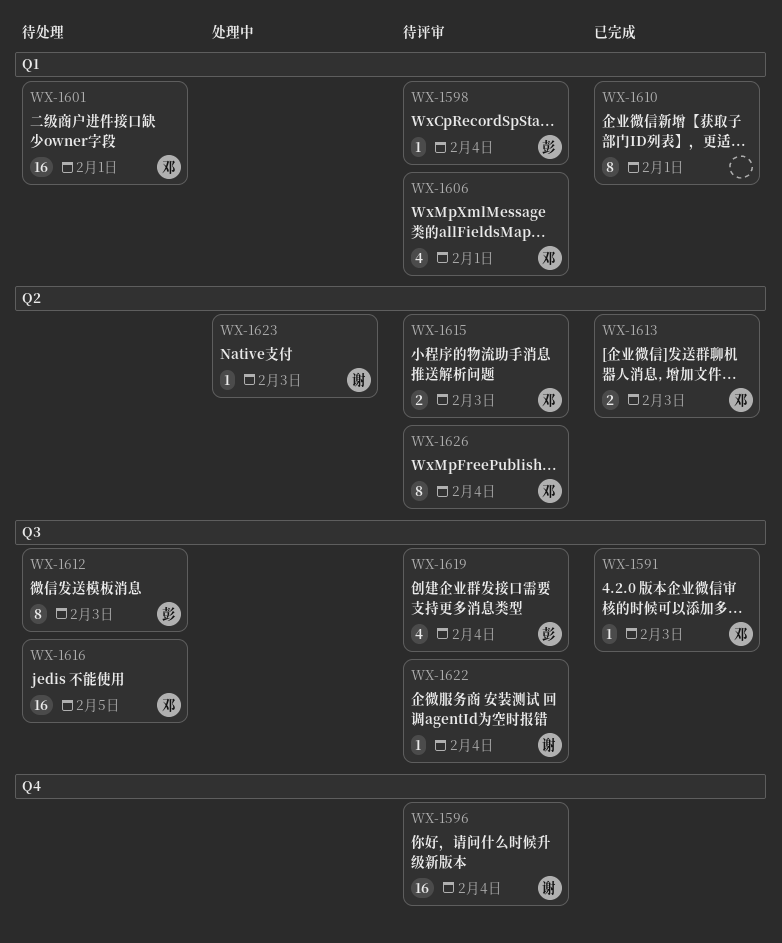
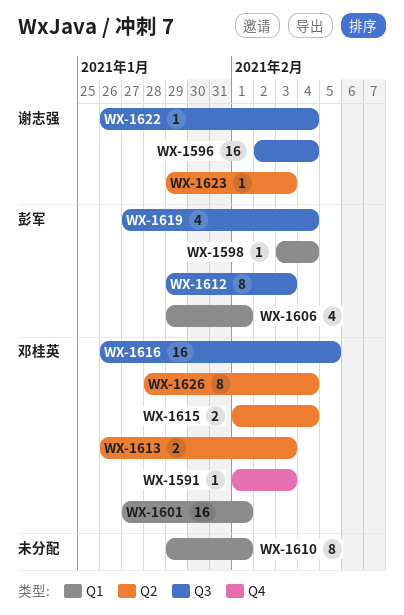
WX-1591, label: Q3 -> Q4
WX-1596, label: Q4 -> Q3
WX-1606, owner: 邓桂英 -> 彭军
WX-1615, due: Feb 3 -> Feb 4

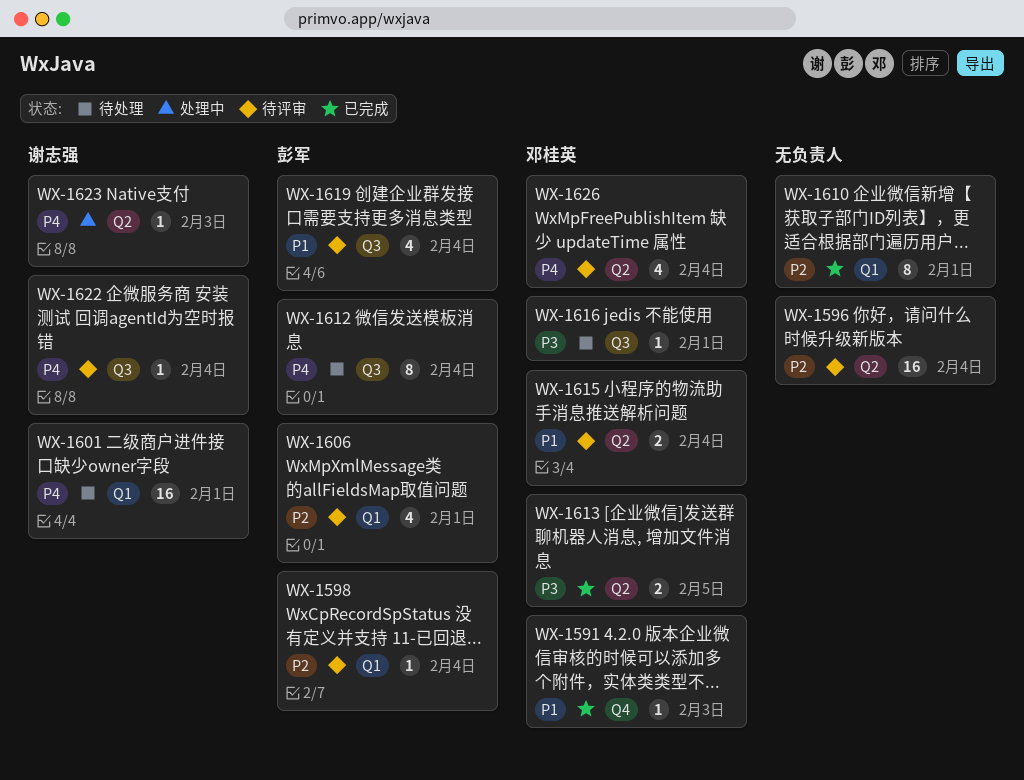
WX-1596, owner: 谢志强 -> none
WX-1596, label: Q3 -> Q2
WX-1601, owner: 邓桂英 -> 谢志强
WX-1612, due: Feb 3 -> Feb 4
WX-1613, due: Feb 3 -> Feb 5
WX-1616, estimate: 16 -> 1
WX-1616, due: Feb 5 -> Feb 1
WX-1626, estimate: 8 -> 4

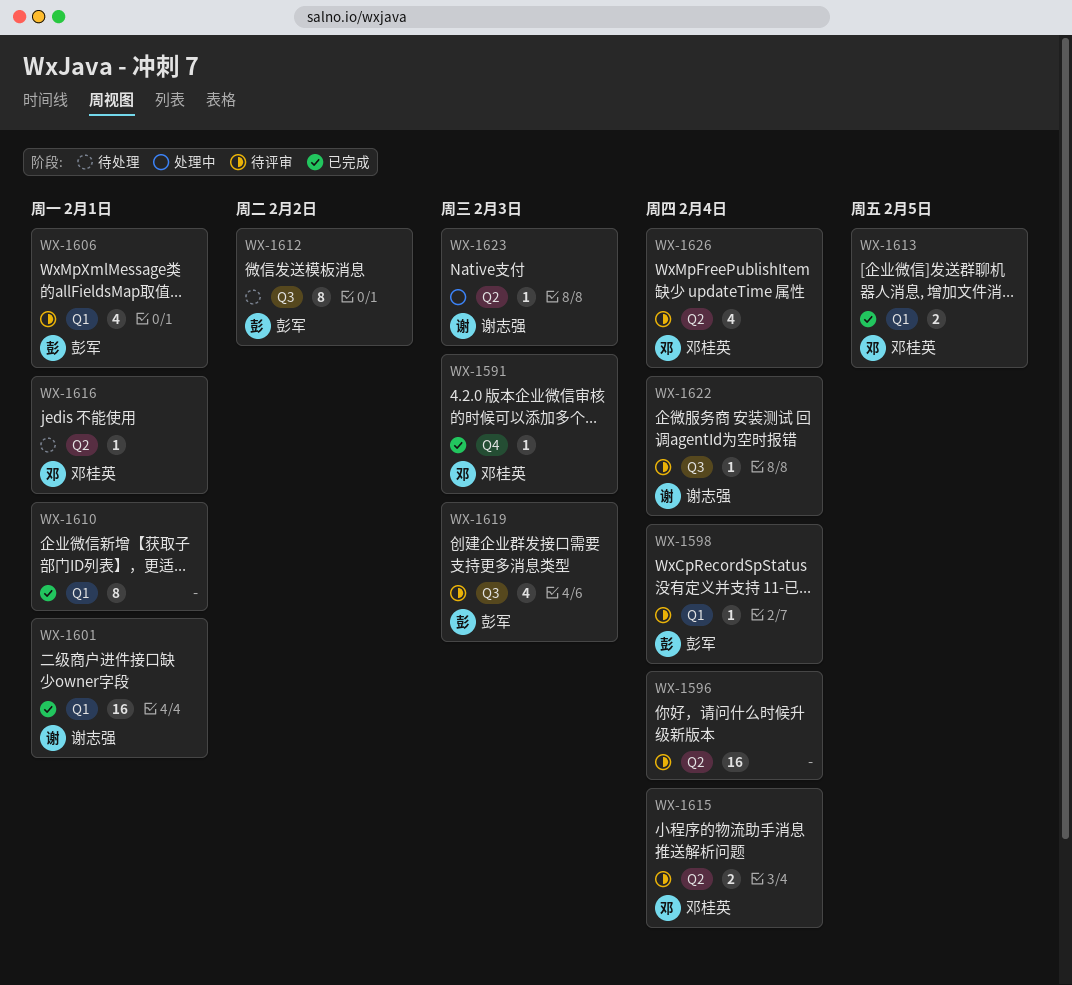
WX-1601, status: 待处理 -> 已完成
WX-1612, due: Feb 4 -> Feb 2
WX-1613, label: Q2 -> Q1
WX-1616, label: Q3 -> Q2
WX-1619, due: Feb 4 -> Feb 3

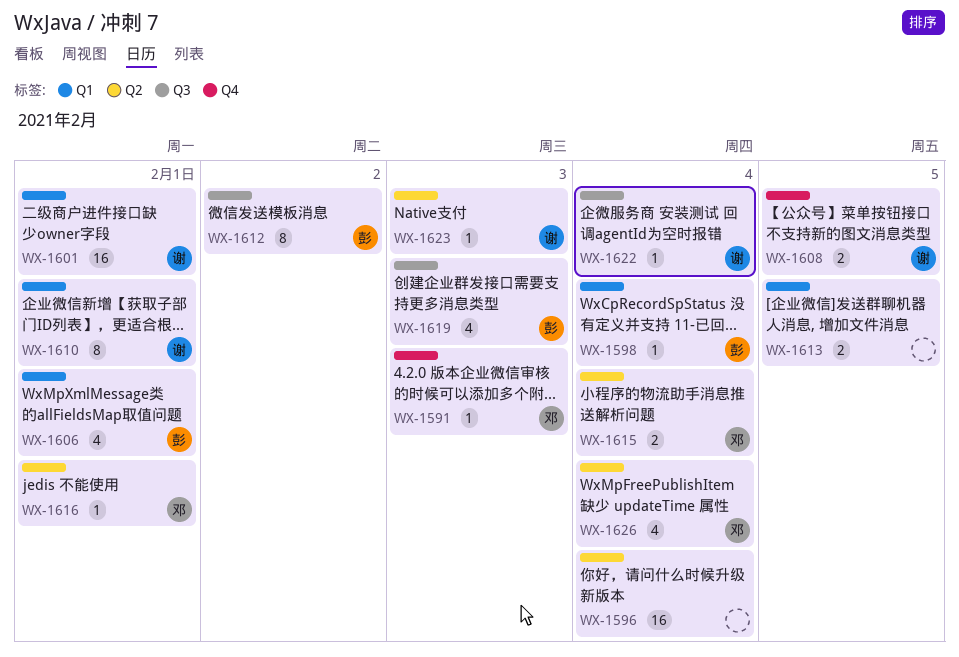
WX-1608: none -> present
WX-1610, owner: none -> 谢志强
WX-1613, owner: 邓桂英 -> none

